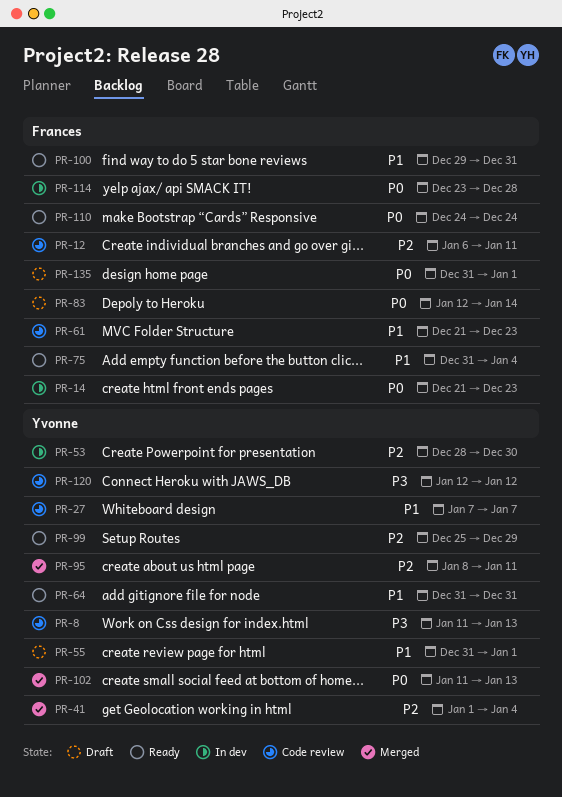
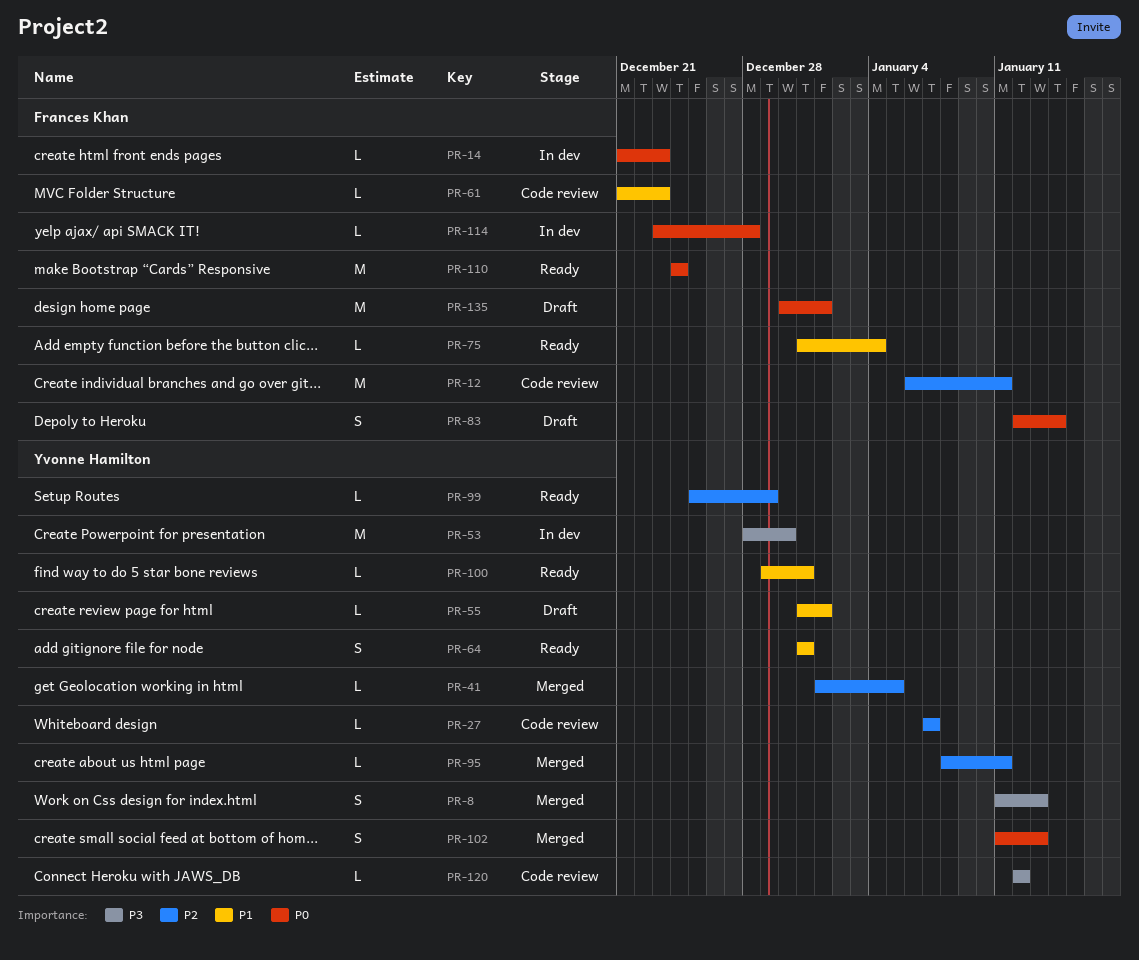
PR-8, status: Code review -> Merged
PR-27, priority: P1 -> P2
PR-41, due: Jan 4 -> Jan 5
PR-53, priority: P2 -> P3
PR-100, owner: Frances Khan -> Yvonne Hamilton
PR-135, start: Dec 31 -> Dec 30

